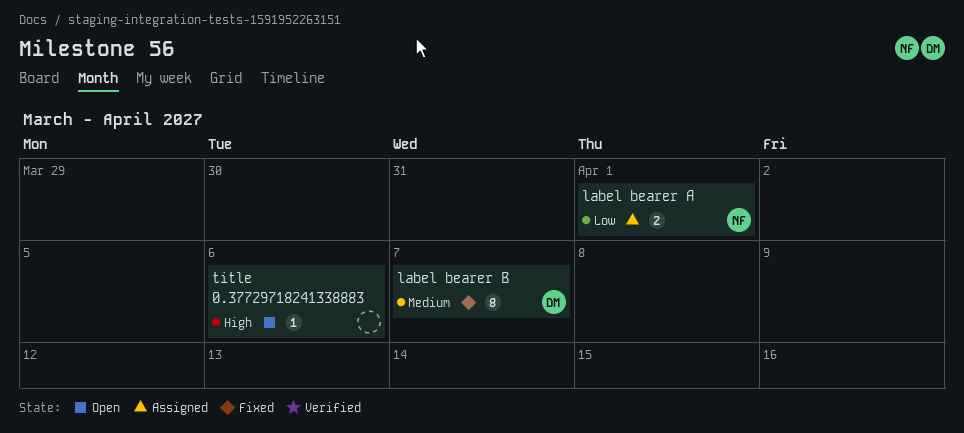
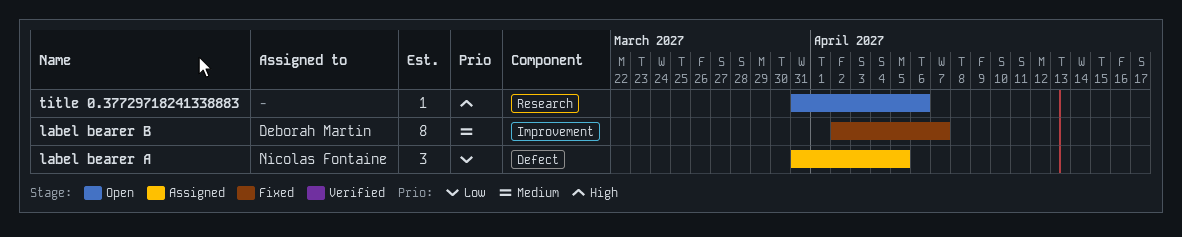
label bearer A, estimate: 2 -> 3
label bearer A, due: Apr 1 -> Apr 5

